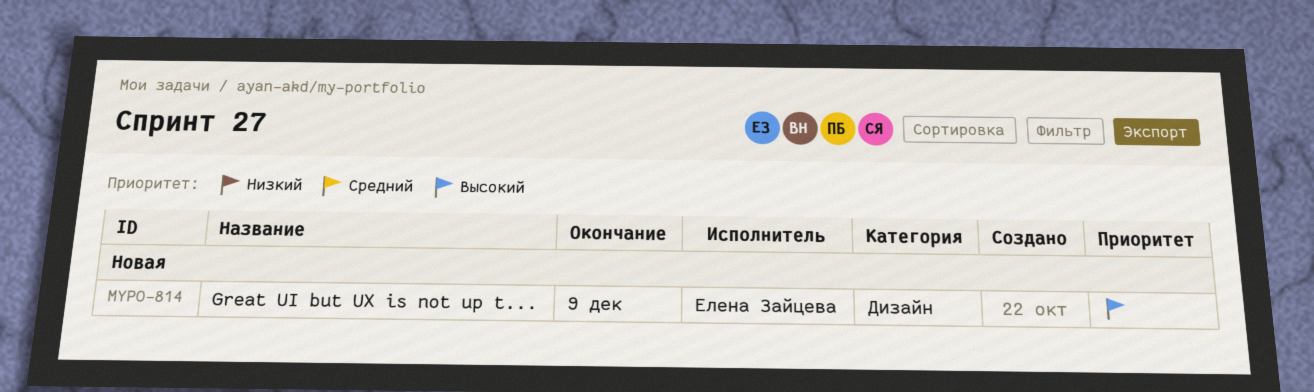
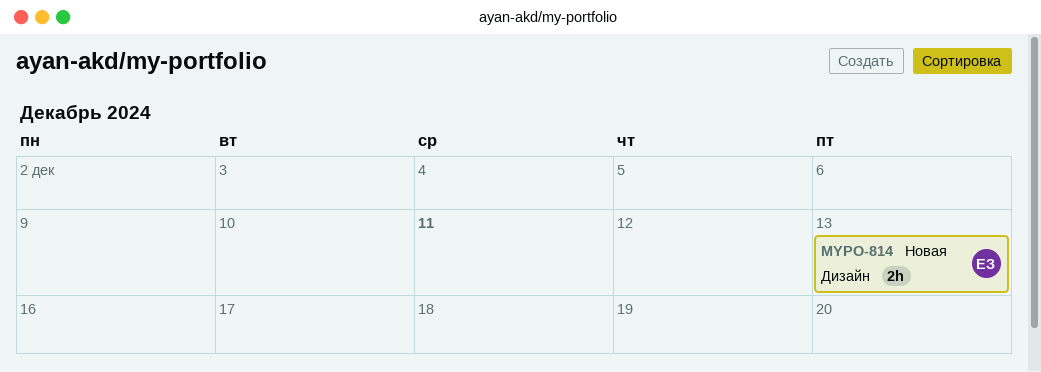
MYPO-814, due: Dec 9 -> Dec 13

